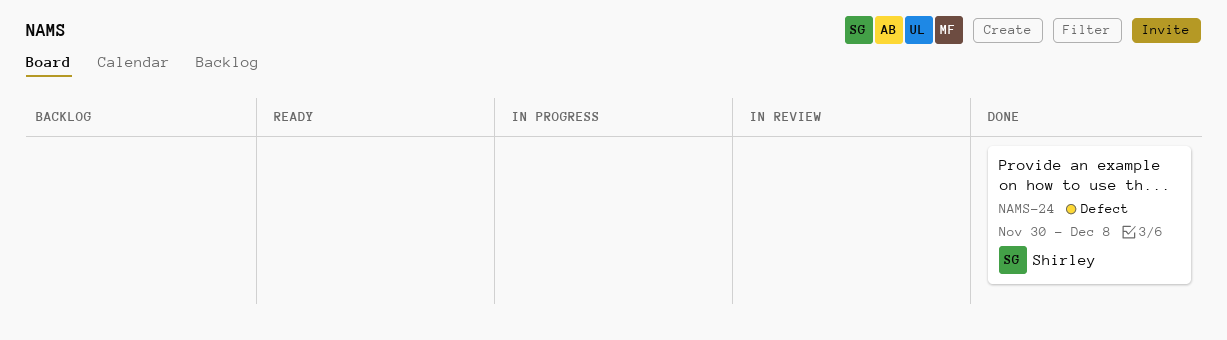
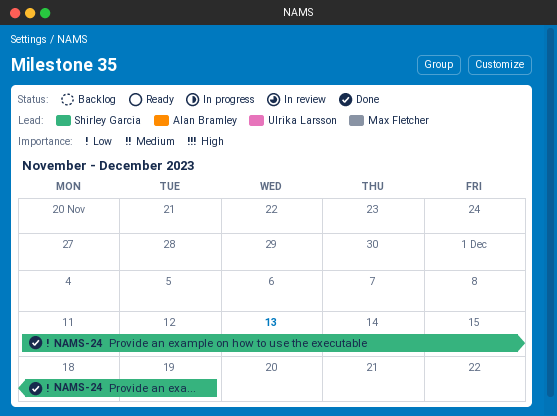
NAMS-24, start: Nov 30 -> Dec 11
NAMS-24, due: Dec 8 -> Dec 19

